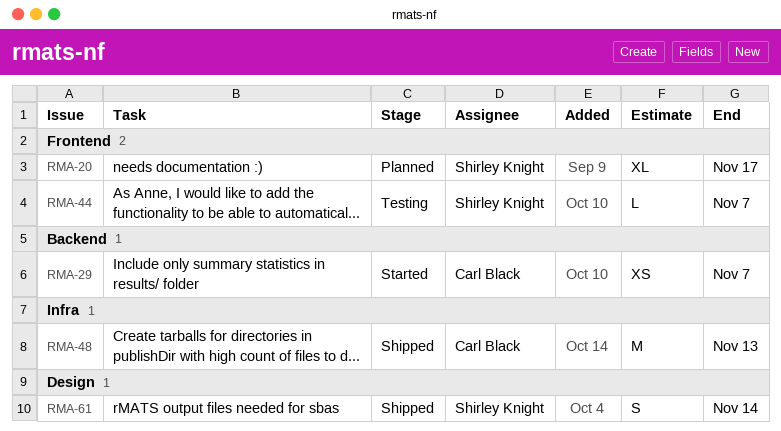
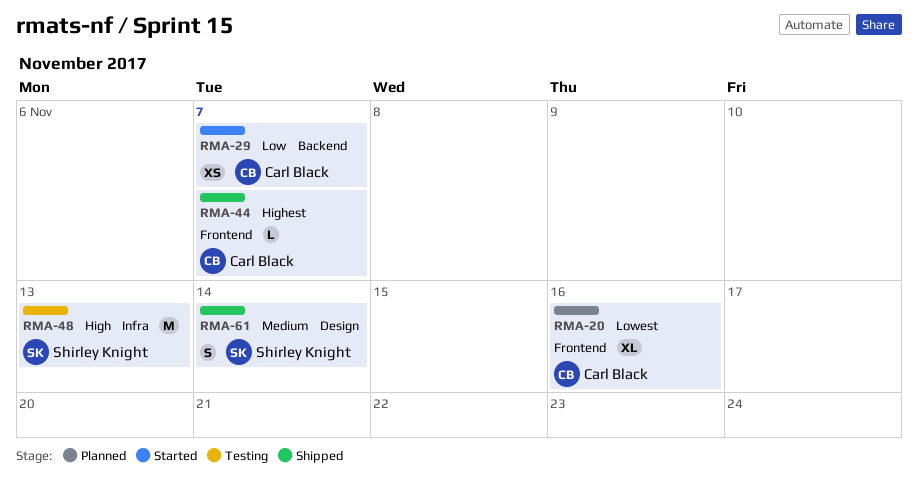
RMA-20, owner: Shirley Knight -> Carl Black
RMA-20, due: Nov 17 -> Nov 16
RMA-44, status: Testing -> Shipped
RMA-44, owner: Shirley Knight -> Carl Black
RMA-48, status: Shipped -> Testing
RMA-48, owner: Carl Black -> Shirley Knight

